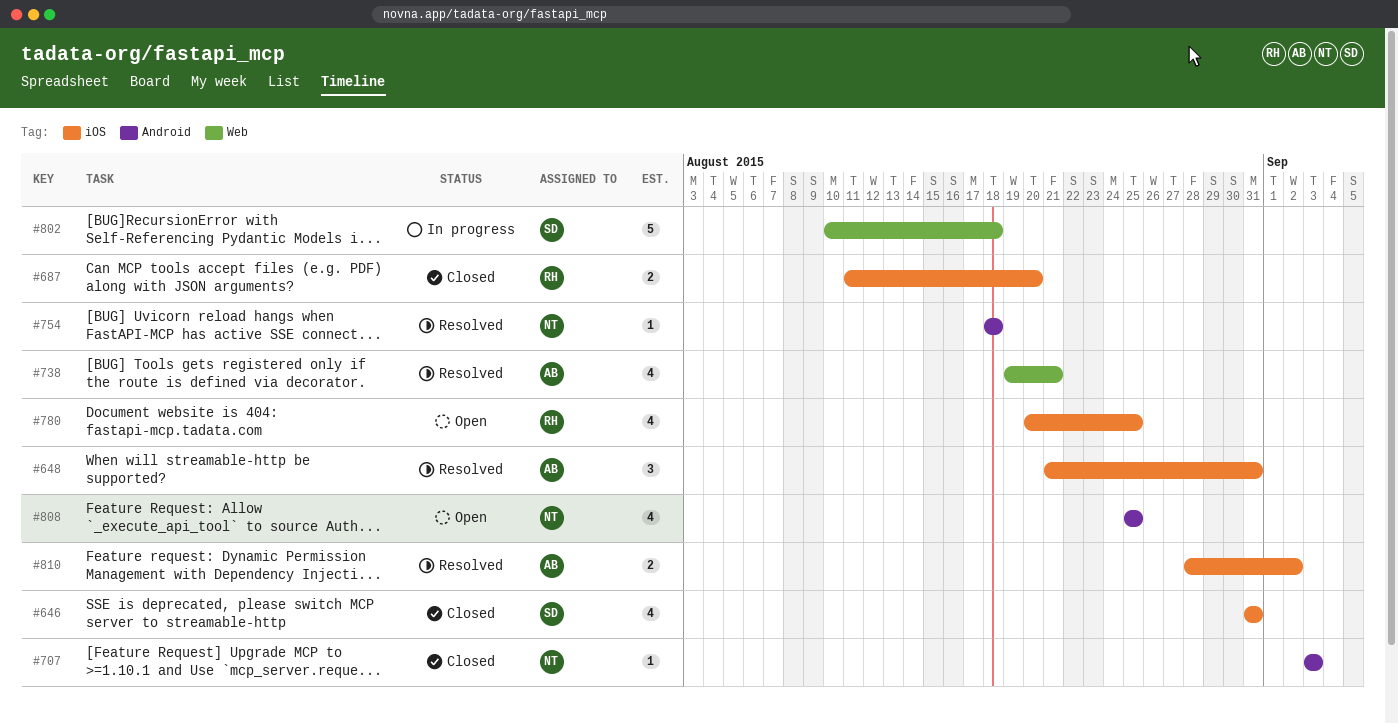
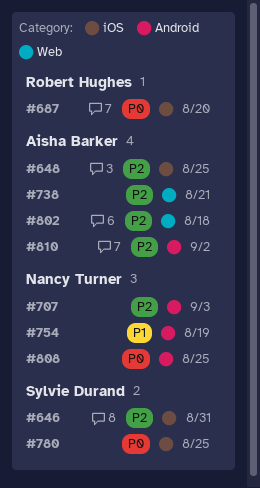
#648, due: Aug 31 -> Aug 25
#754, due: Aug 18 -> Aug 19
#780, owner: Robert Hughes -> Sylvie Durand
#802, owner: Sylvie Durand -> Aisha Barker
#810, label: iOS -> Android

